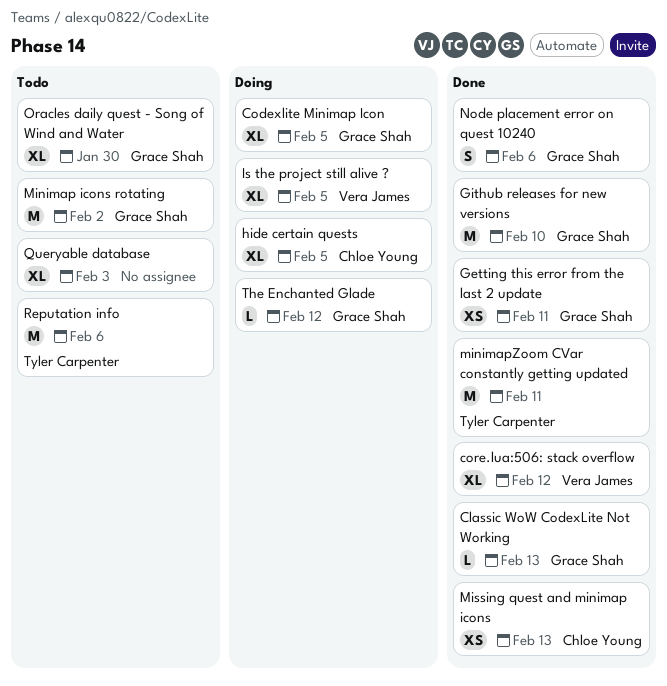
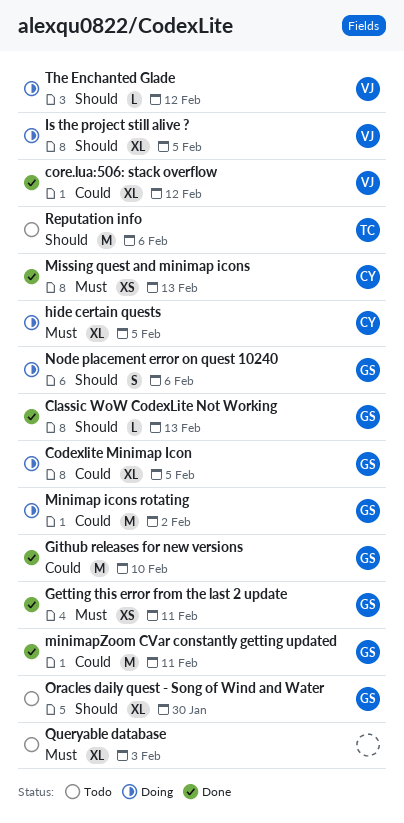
Minimap icons rotating, status: Todo -> Doing
minimapZoom CVar constantly getting updated, owner: Tyler Carpenter -> Grace Shah
Node placement error on quest 10240, status: Done -> Doing
The Enchanted Glade, owner: Grace Shah -> Vera James

